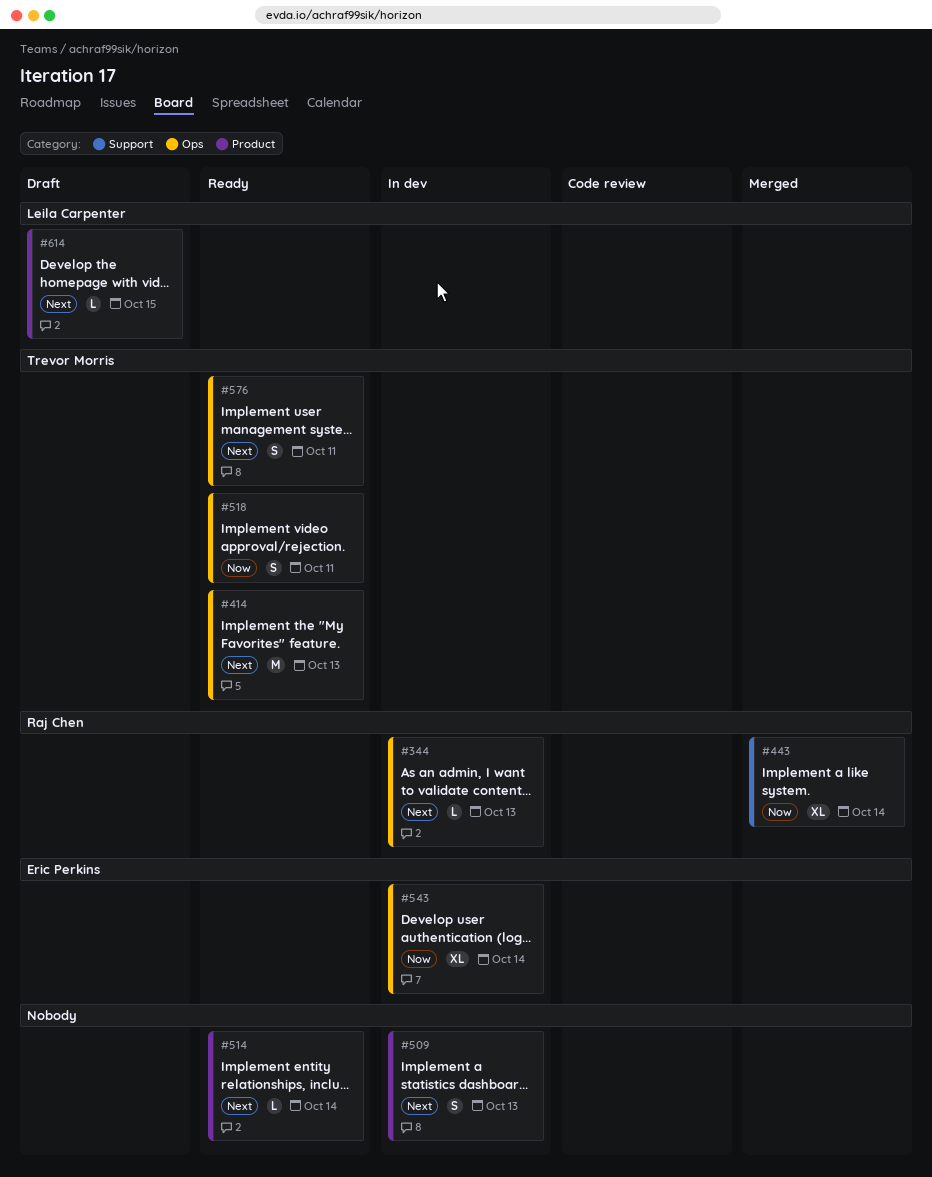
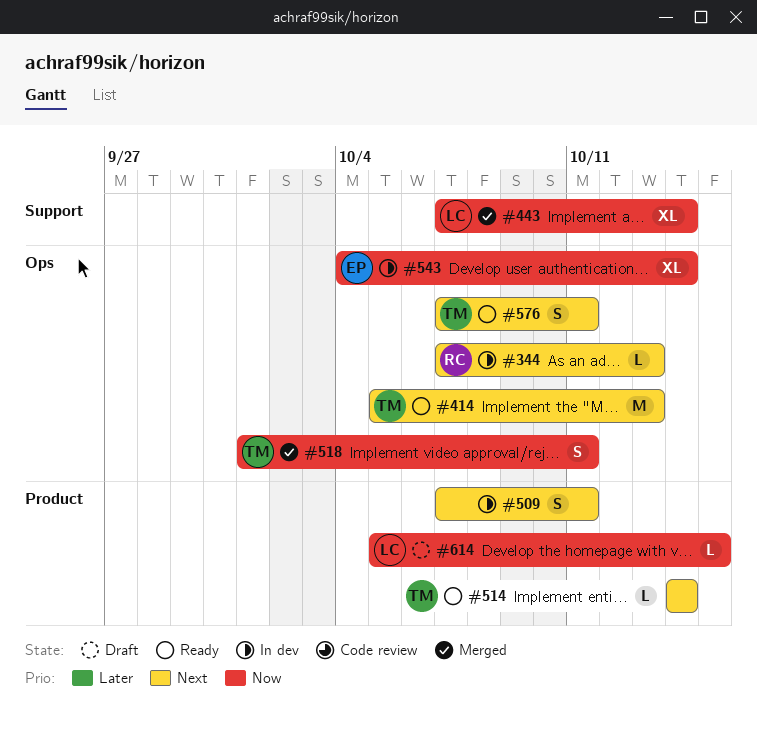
#443, owner: Raj Chen -> Leila Carpenter
#509, due: Oct 13 -> Oct 11
#514, owner: none -> Trevor Morris
#518, status: Ready -> Merged
#614, priority: Next -> Now

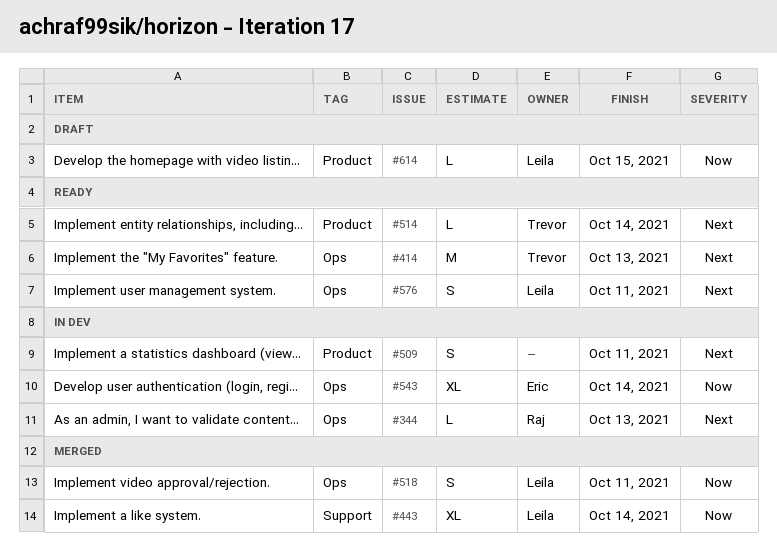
#518, owner: Trevor -> Leila
#576, owner: Trevor -> Leila

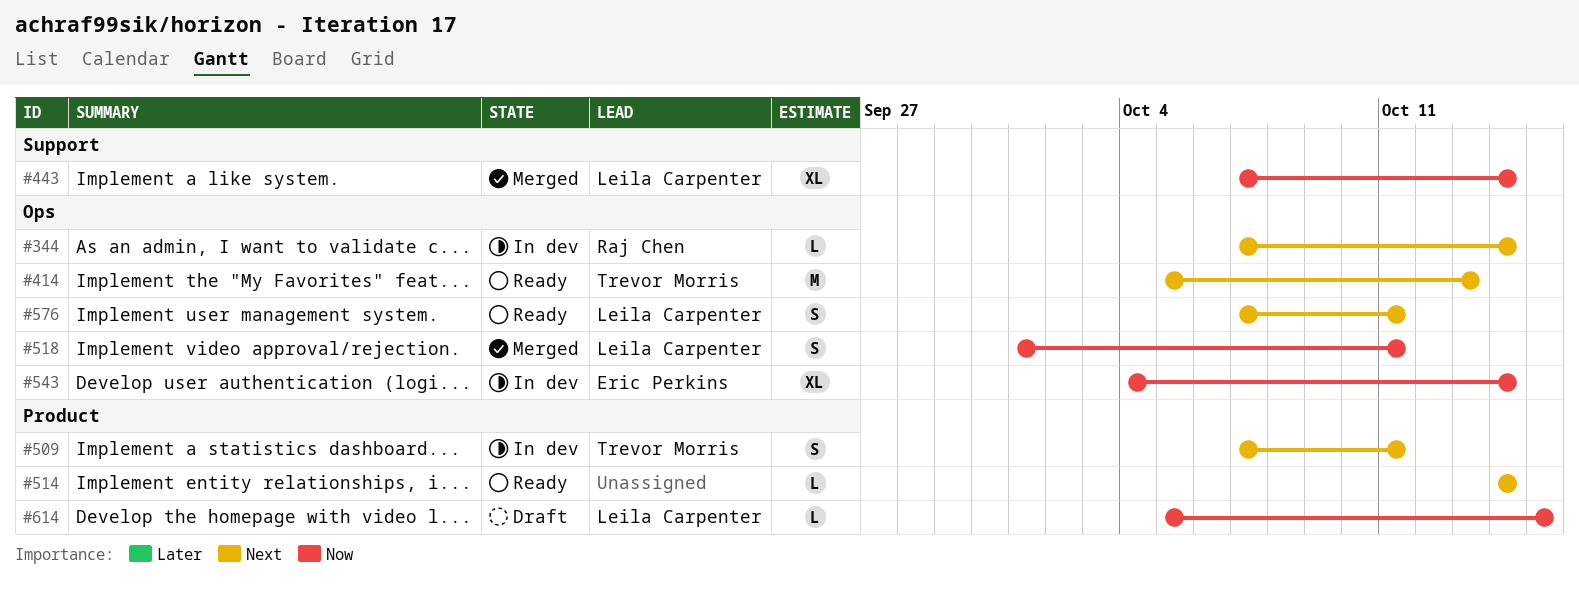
#344, due: Oct 13 -> Oct 14
#509, owner: none -> Trevor Morris
#514, owner: Trevor Morris -> none

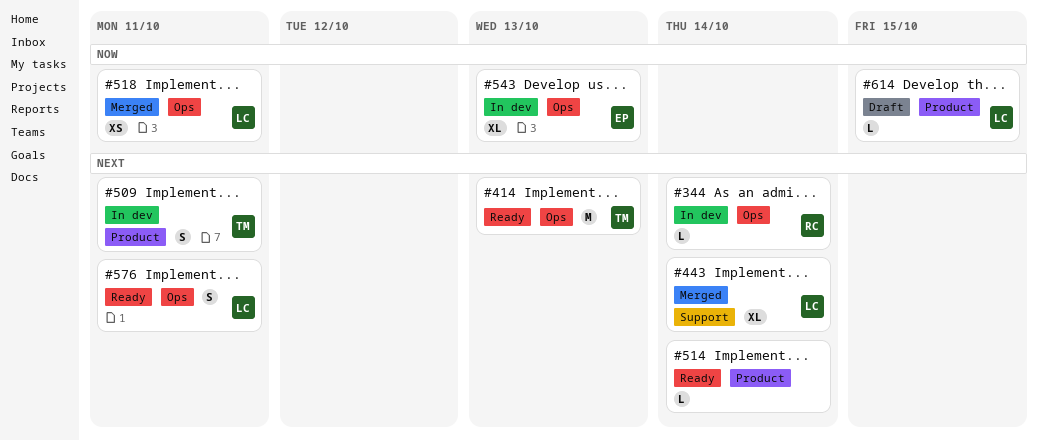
#443, priority: Now -> Next
#518, estimate: S -> XS
#543, due: Oct 14 -> Oct 13

